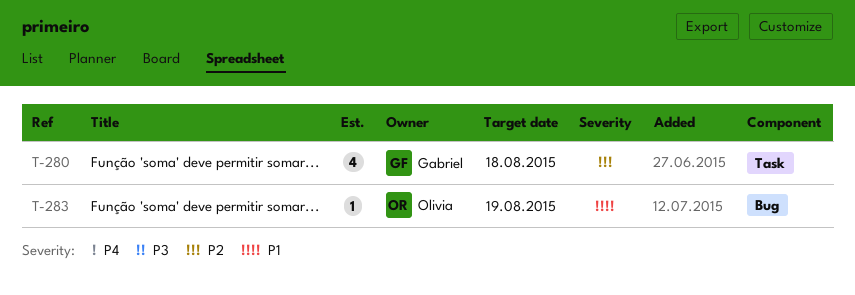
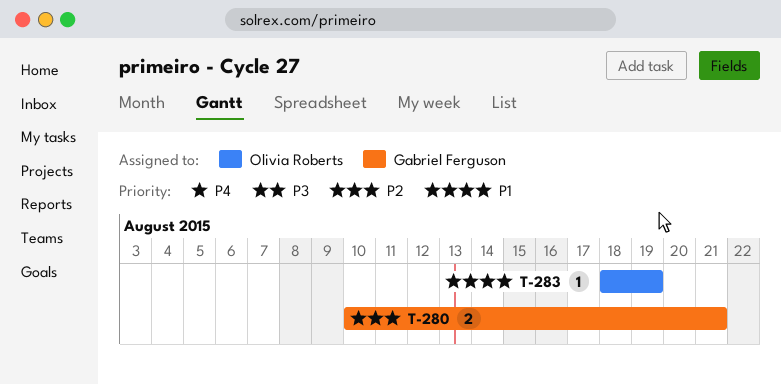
T-280, estimate: 4 -> 2
T-280, due: Aug 18 -> Aug 21

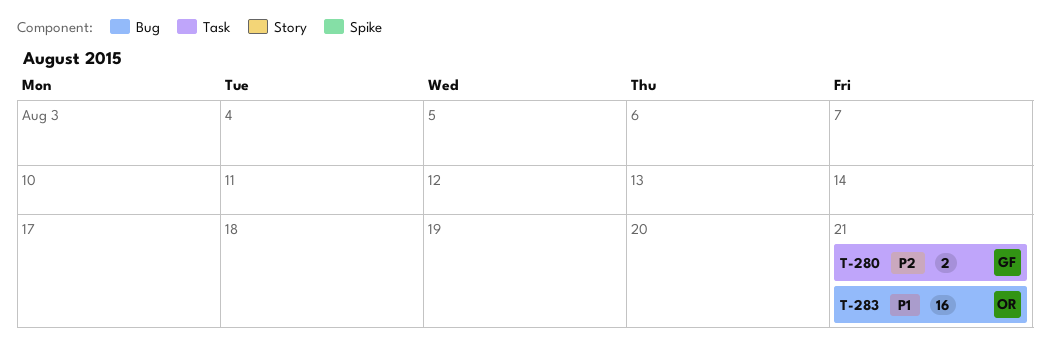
T-283, estimate: 1 -> 16
T-283, due: Aug 19 -> Aug 21

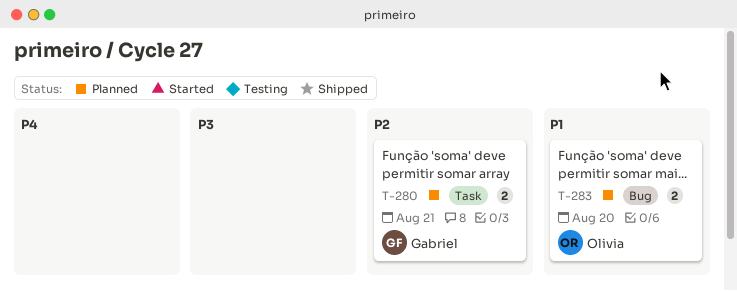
T-283, estimate: 16 -> 2
T-283, due: Aug 21 -> Aug 20

